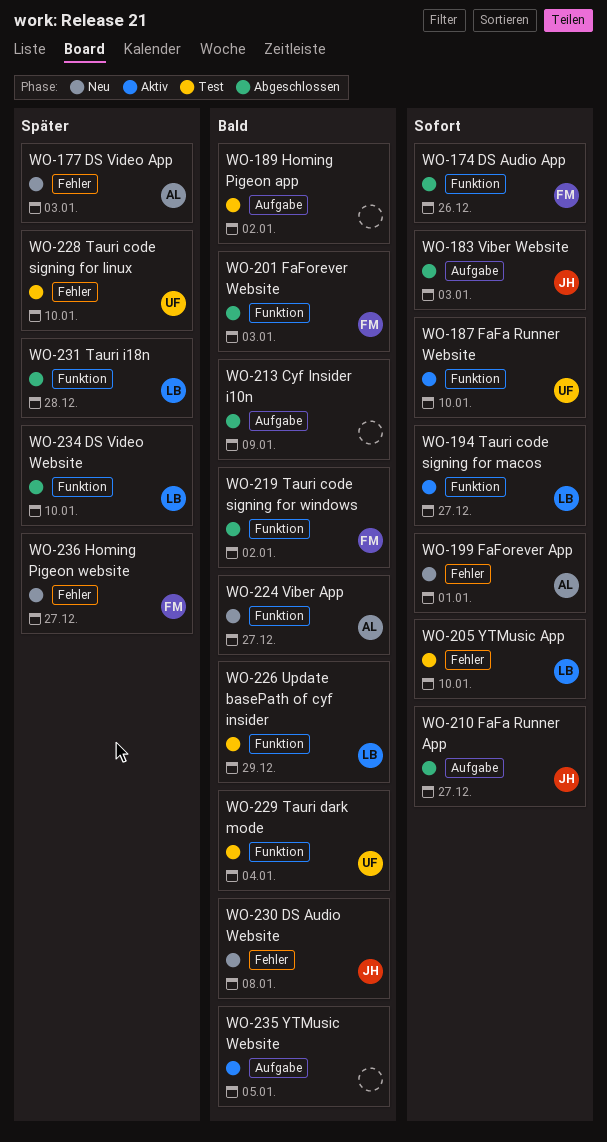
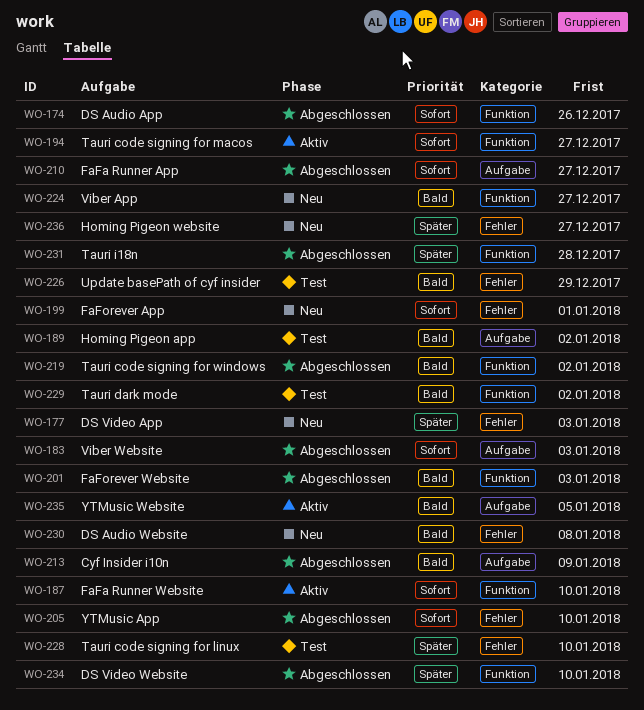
WO-205, status: Test -> Abgeschlossen
WO-226, label: Funktion -> Fehler
WO-229, due: Jan 4 -> Jan 2

